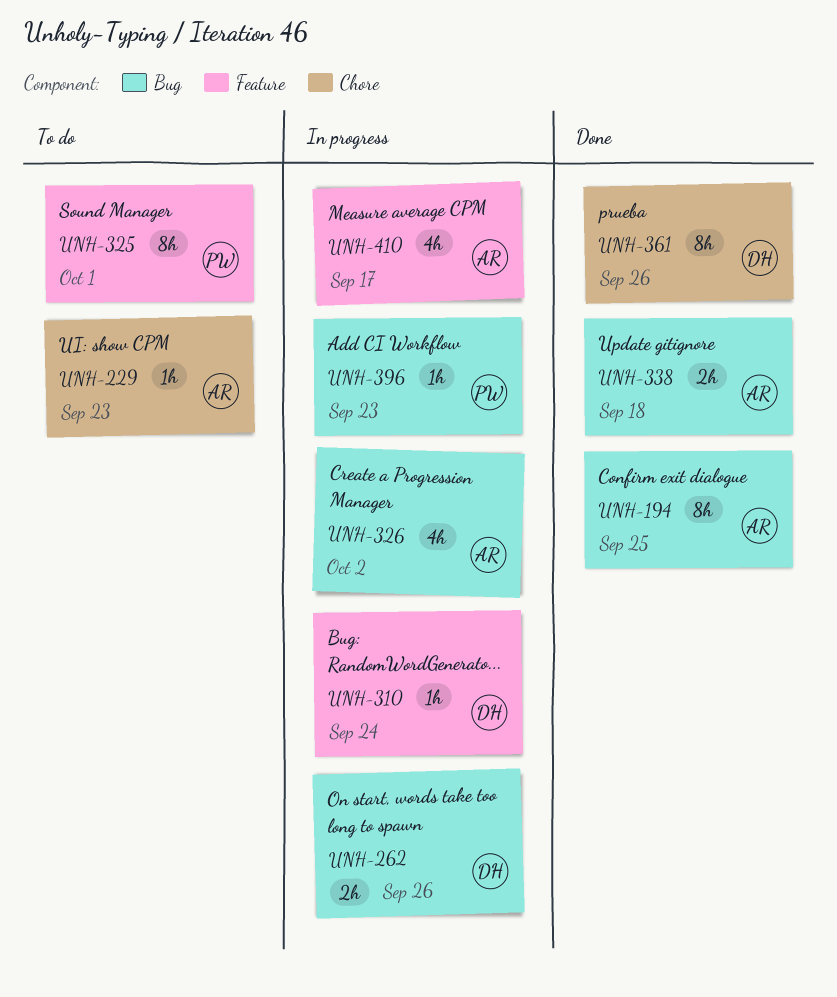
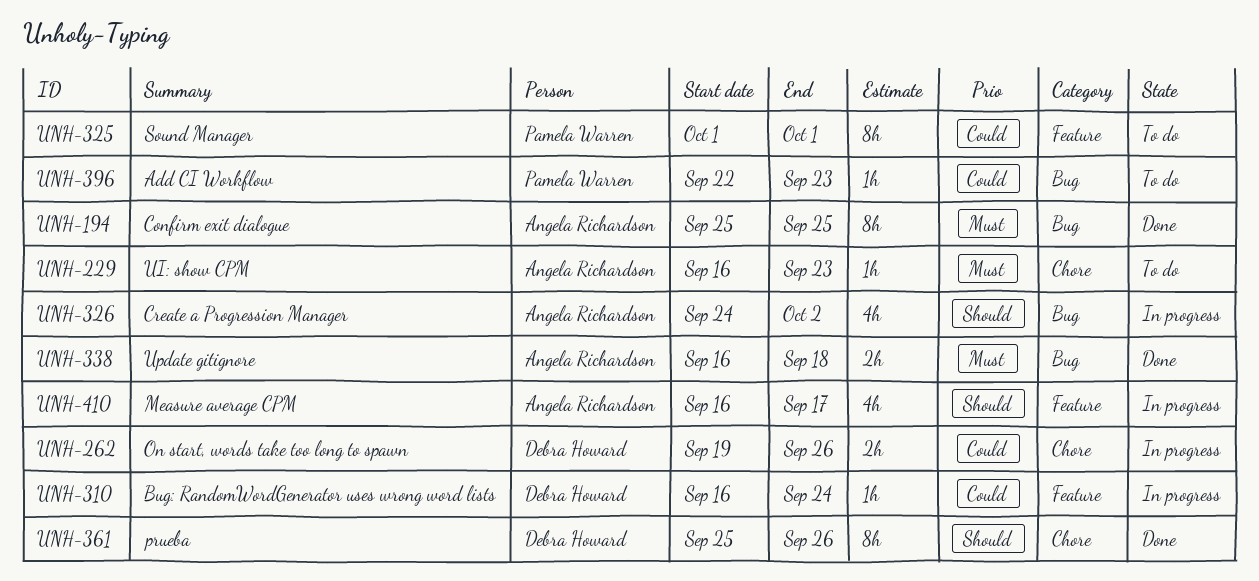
UNH-262, label: Bug -> Chore
UNH-396, status: In progress -> To do

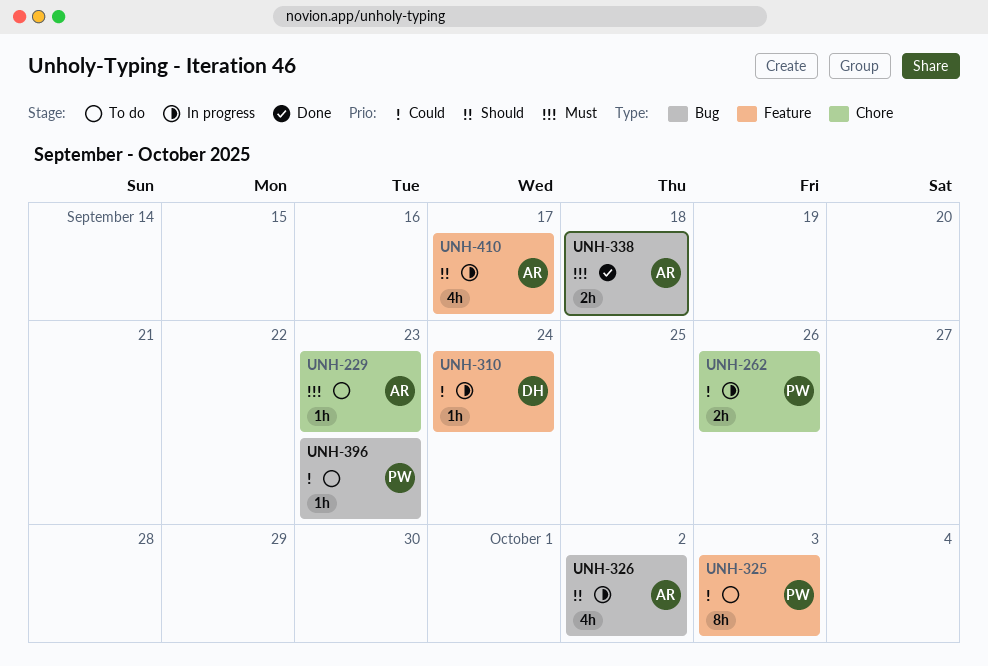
UNH-194: present -> none
UNH-262, owner: Debra Howard -> Pamela Warren
UNH-325, due: Oct 1 -> Oct 3
UNH-361: present -> none

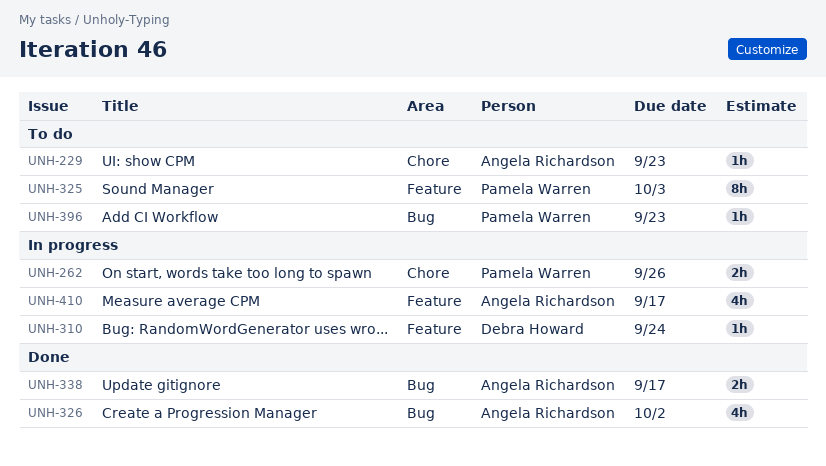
UNH-326, status: In progress -> Done
UNH-338, due: Sep 18 -> Sep 17

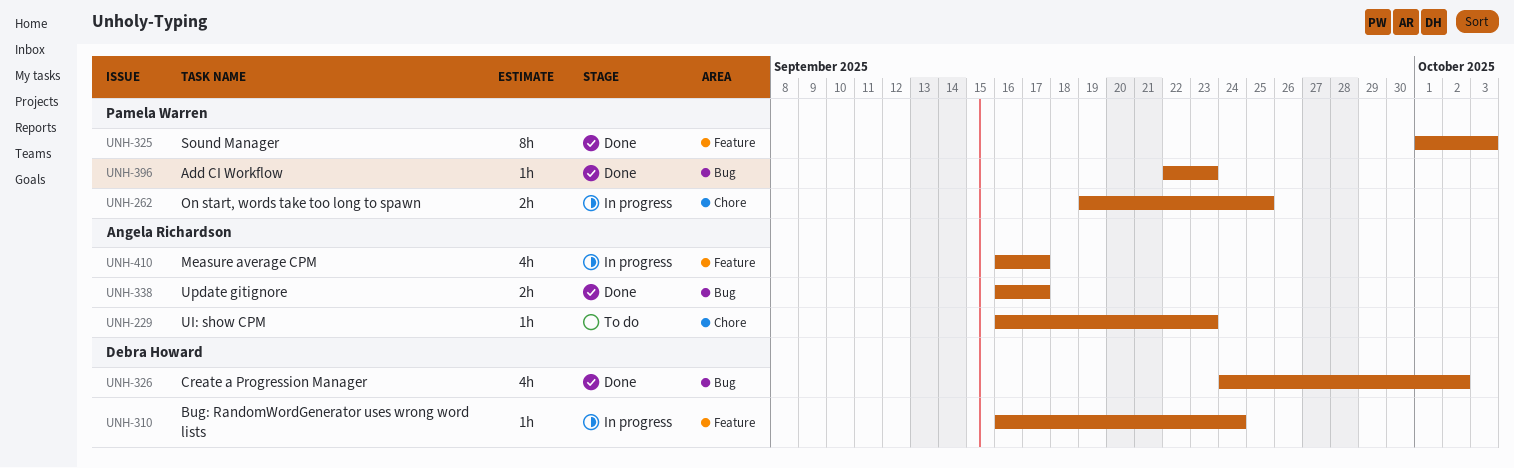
UNH-262, due: Sep 26 -> Sep 25
UNH-325, status: To do -> Done
UNH-326, owner: Angela Richardson -> Debra Howard
UNH-396, status: To do -> Done

